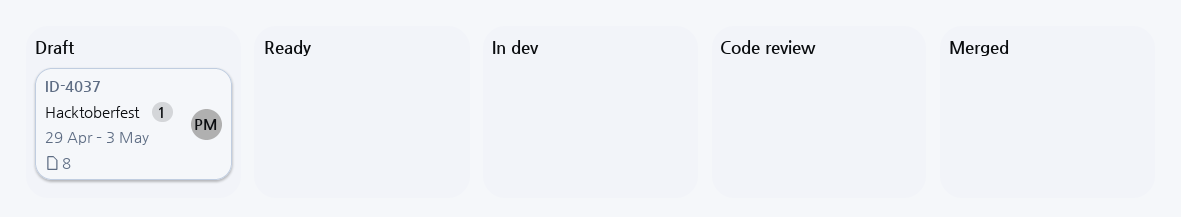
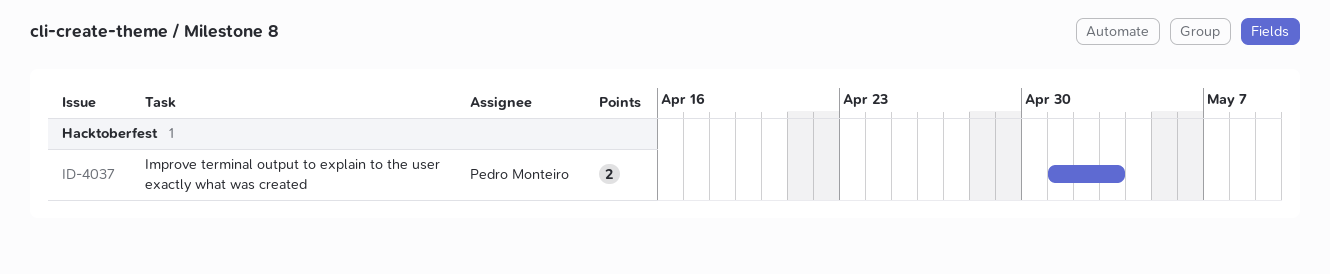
ID-4037, estimate: 1 -> 2
ID-4037, start: Apr 29 -> May 1

